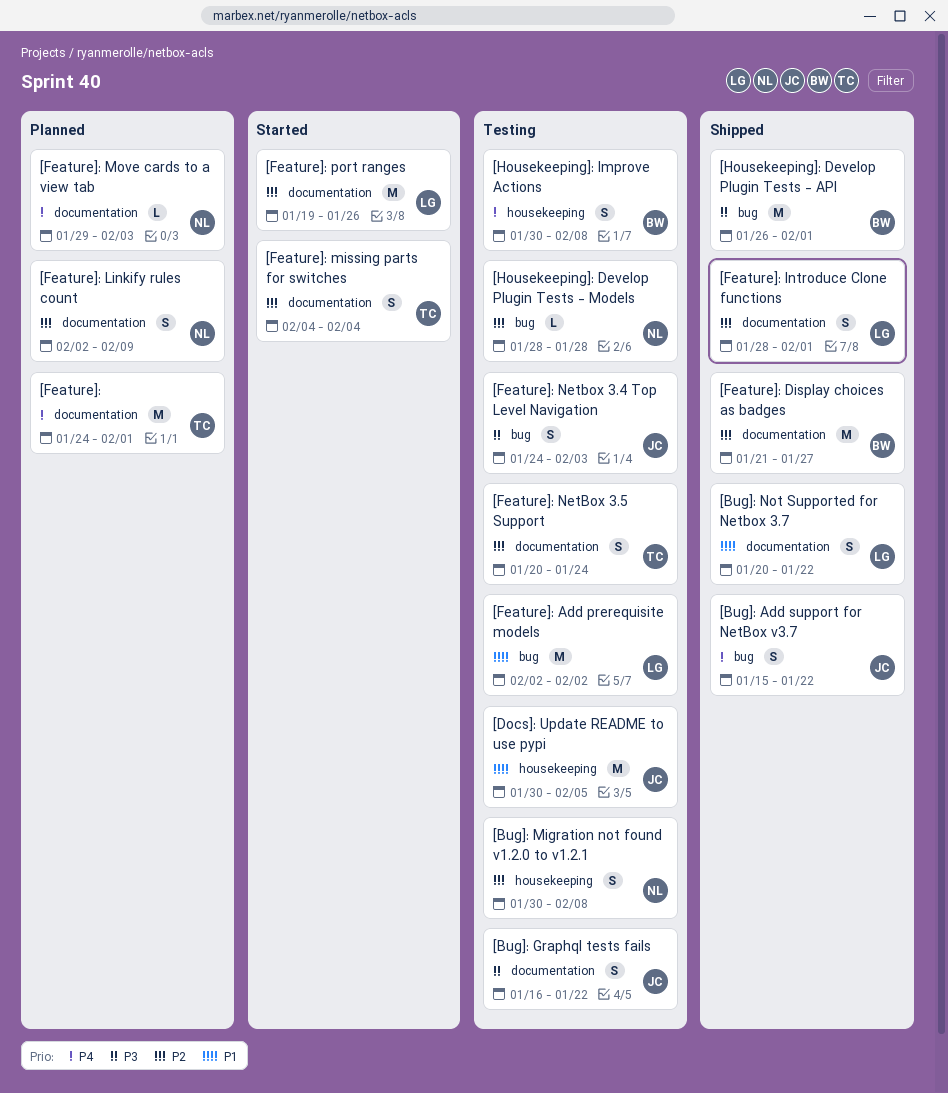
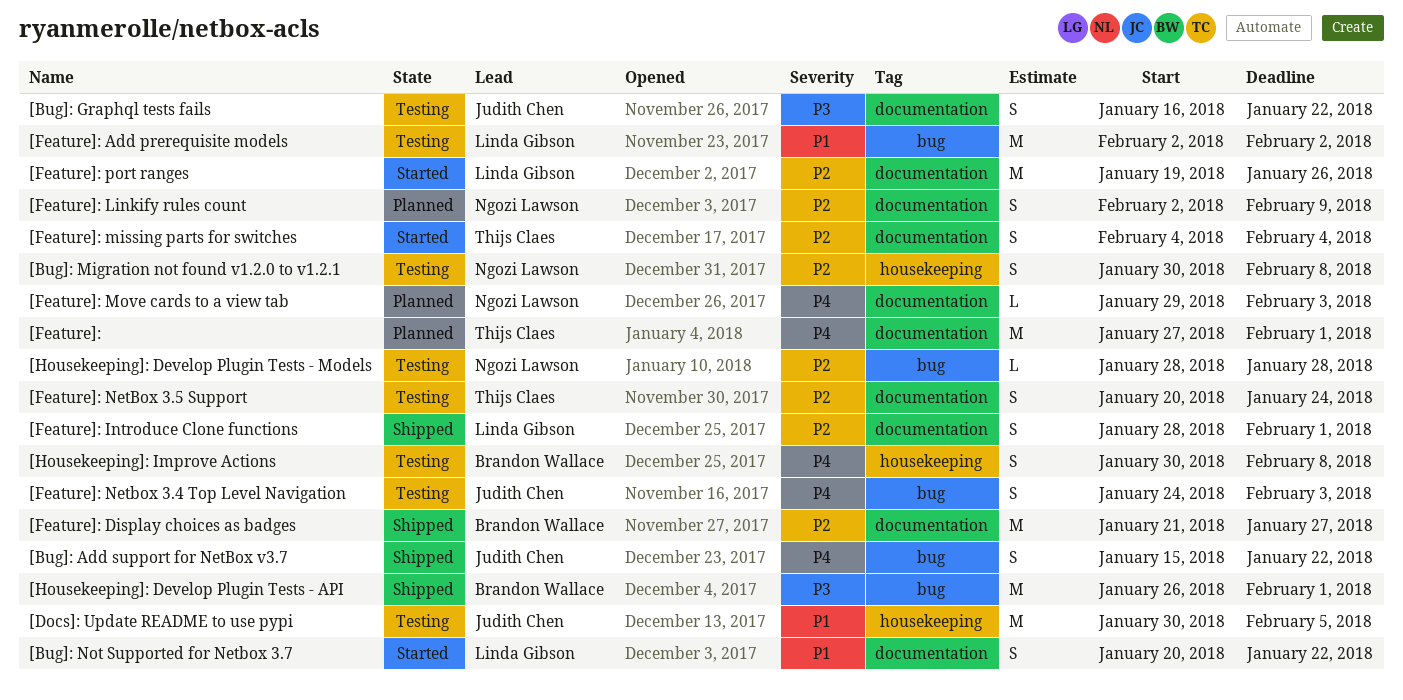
[Bug]: Not Supported for Netbox 3.7, status: Shipped -> Started
[Feature]:, start: Jan 24 -> Jan 27
[Feature]: Netbox 3.4 Top Level Navigation, priority: P3 -> P4

